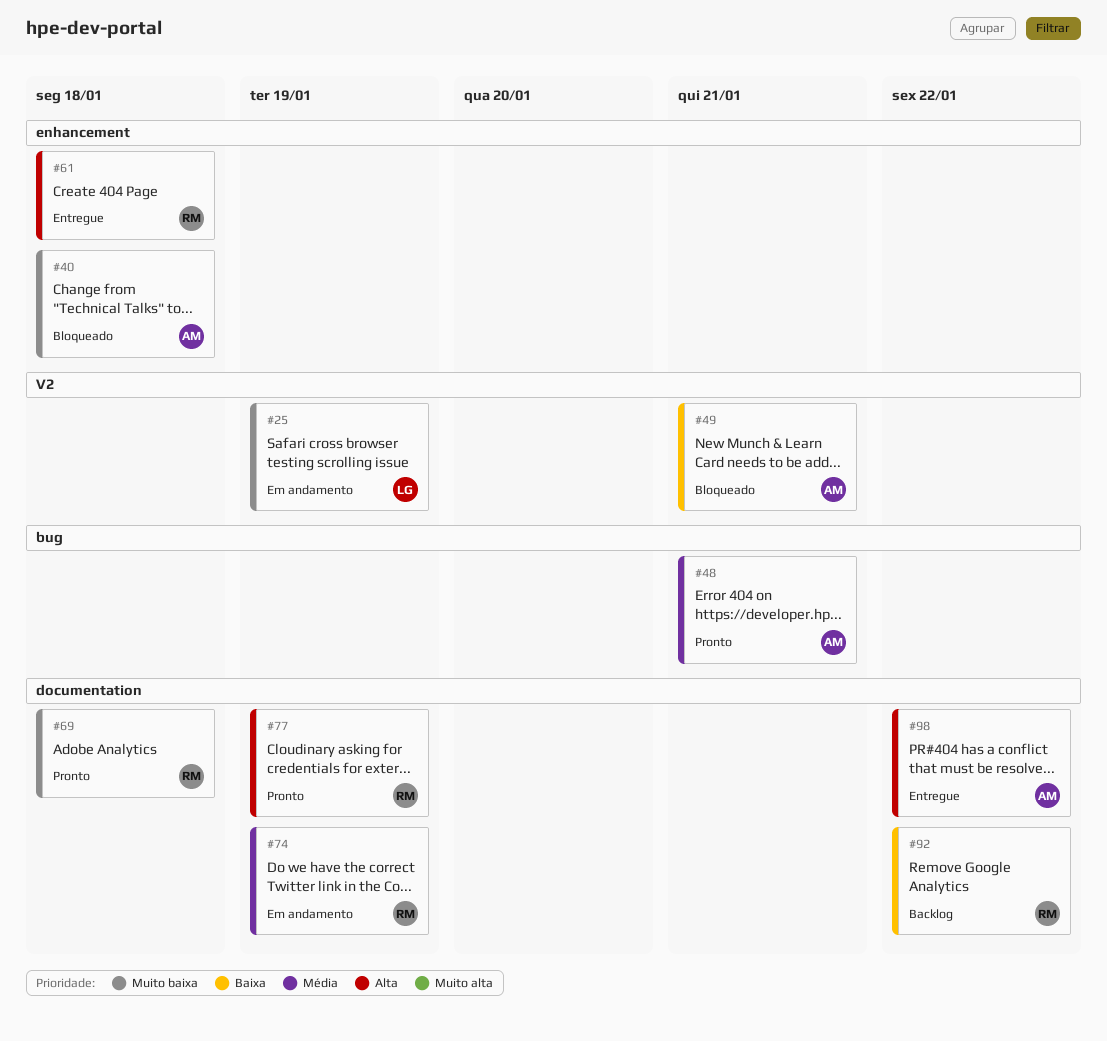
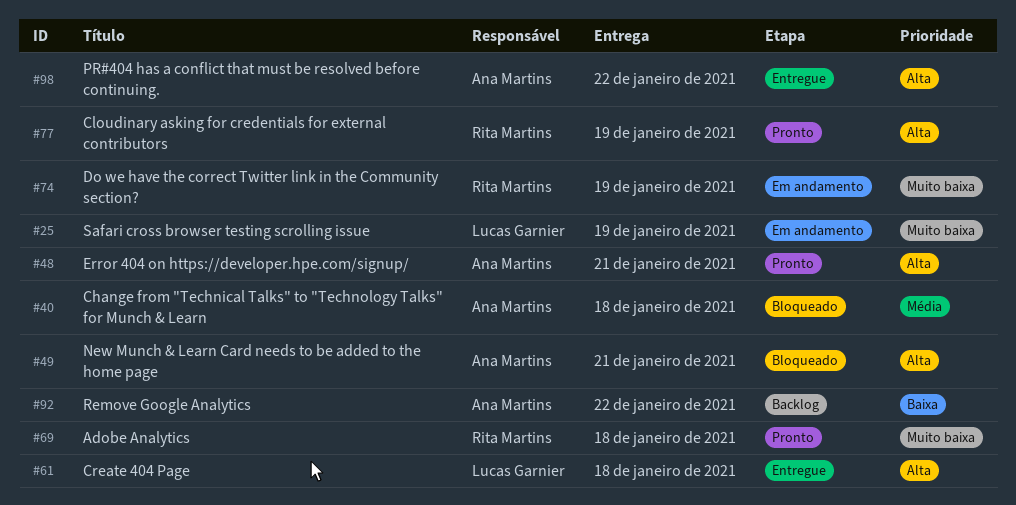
#40, priority: Muito baixa -> Média
#48, priority: Média -> Alta
#49, priority: Baixa -> Alta
#61, owner: Rita Martins -> Lucas Garnier
#74, priority: Média -> Muito baixa
#92, owner: Rita Martins -> Ana Martins

